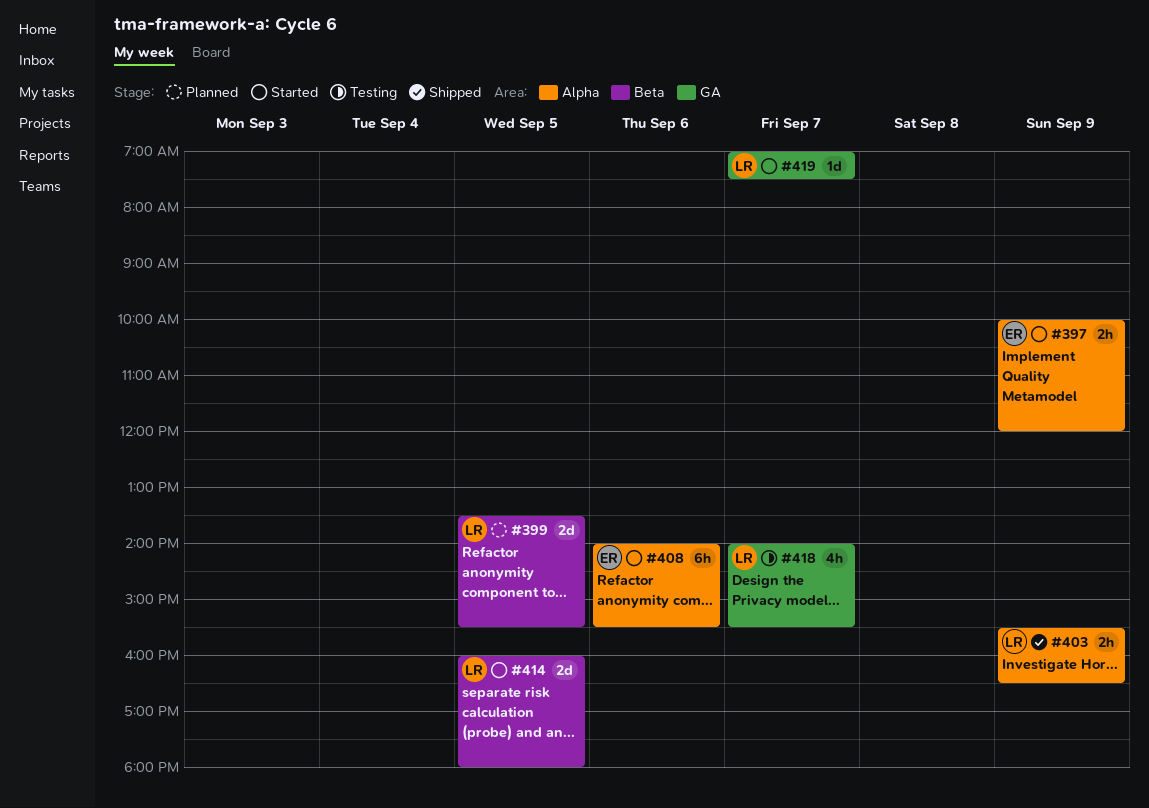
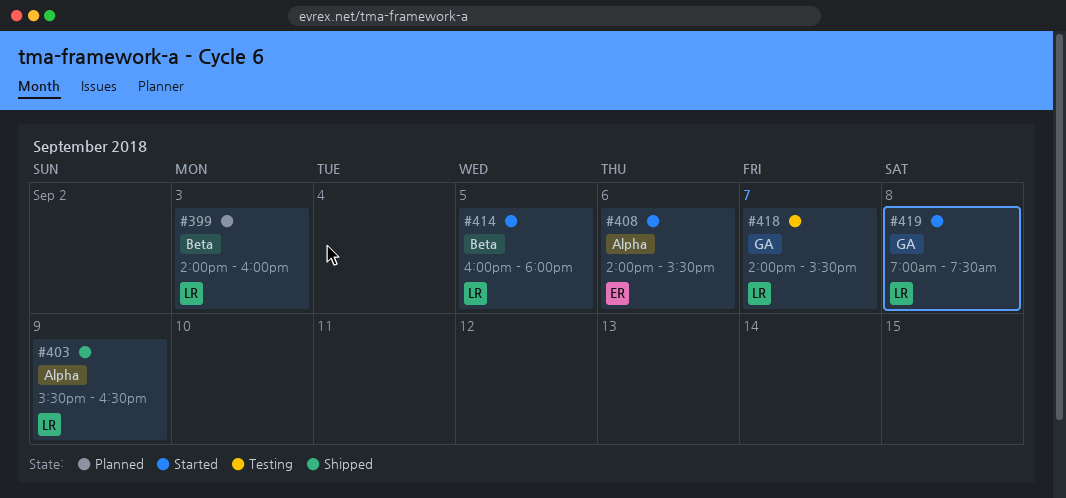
#397: present -> none
#399, day: Sep 5 -> Sep 3
#399, begins: 13:30 -> 14:00
#399, ends: 15:30 -> 16:00
#419, day: Sep 7 -> Sep 8

